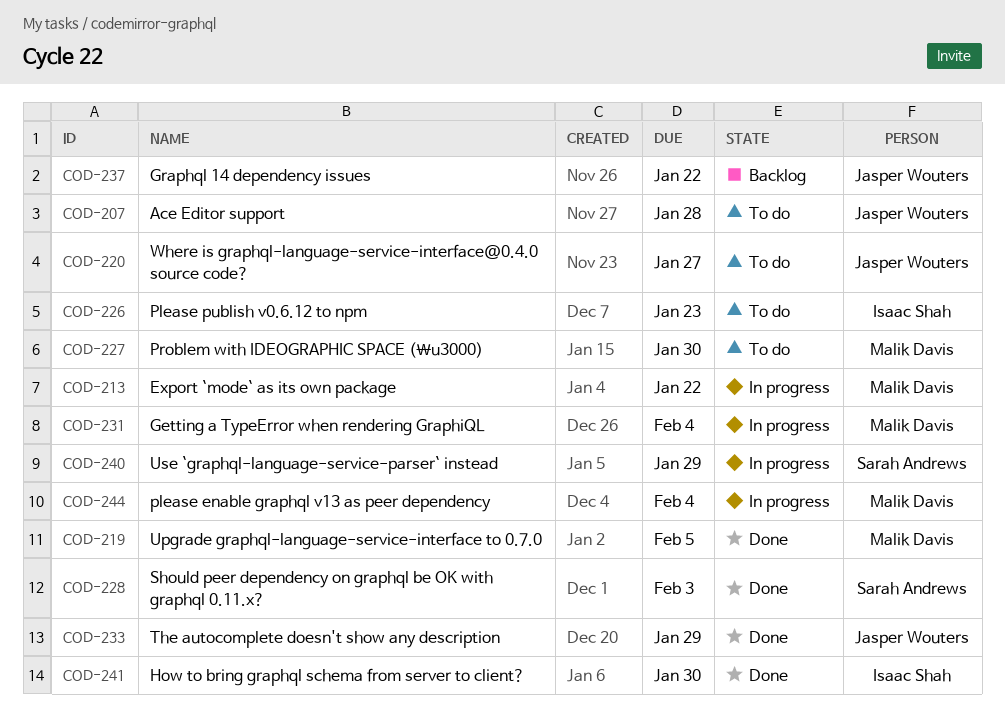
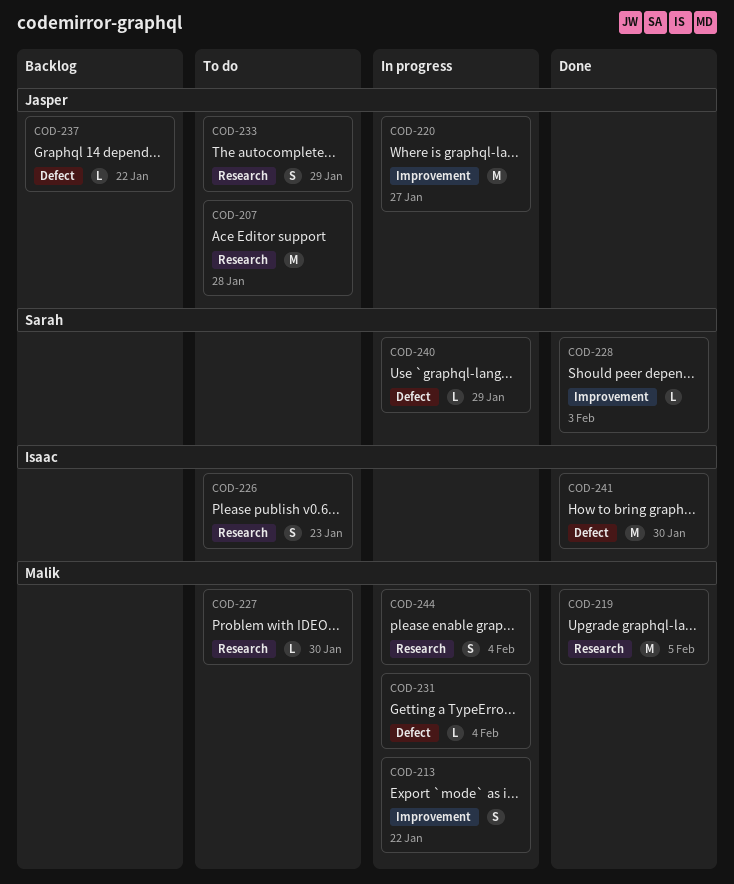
COD-220, status: To do -> In progress
COD-233, status: Done -> To do

